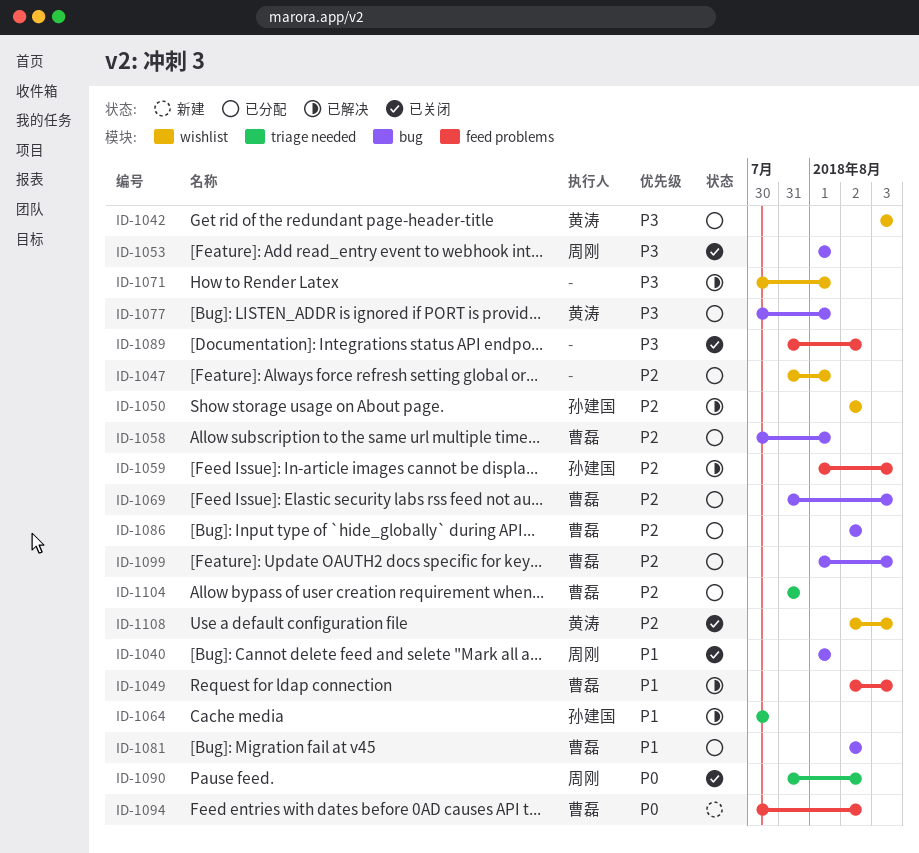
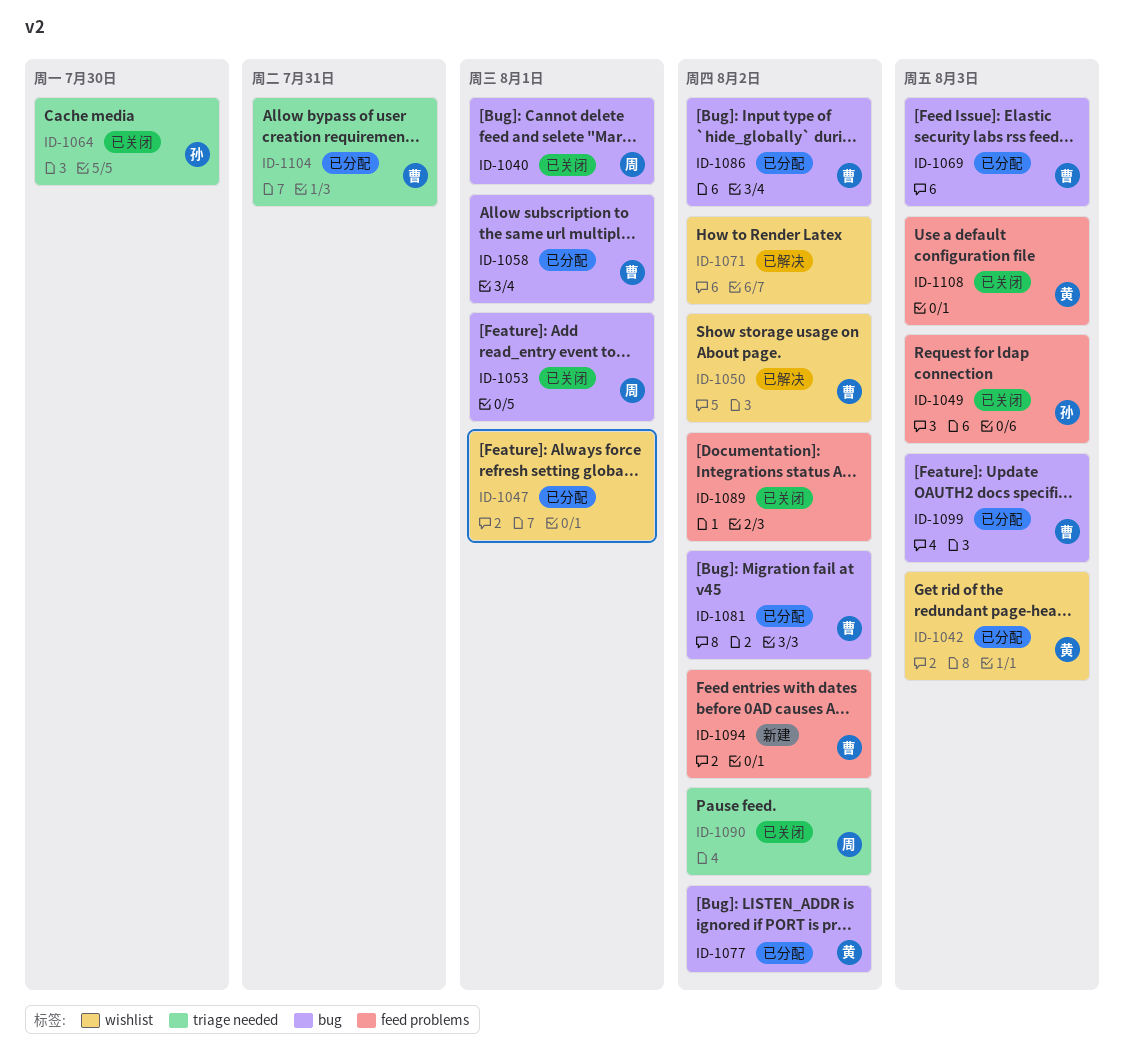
ID-1049, status: 已解决 -> 已关闭
ID-1049, owner: 曹磊 -> 孙建国
ID-1050, owner: 孙建国 -> 曹磊
ID-1059: present -> none
ID-1064, status: 已解决 -> 已关闭
ID-1071, due: Aug 1 -> Aug 2
ID-1077, due: Aug 1 -> Aug 2
ID-1108, label: wishlist -> feed problems

